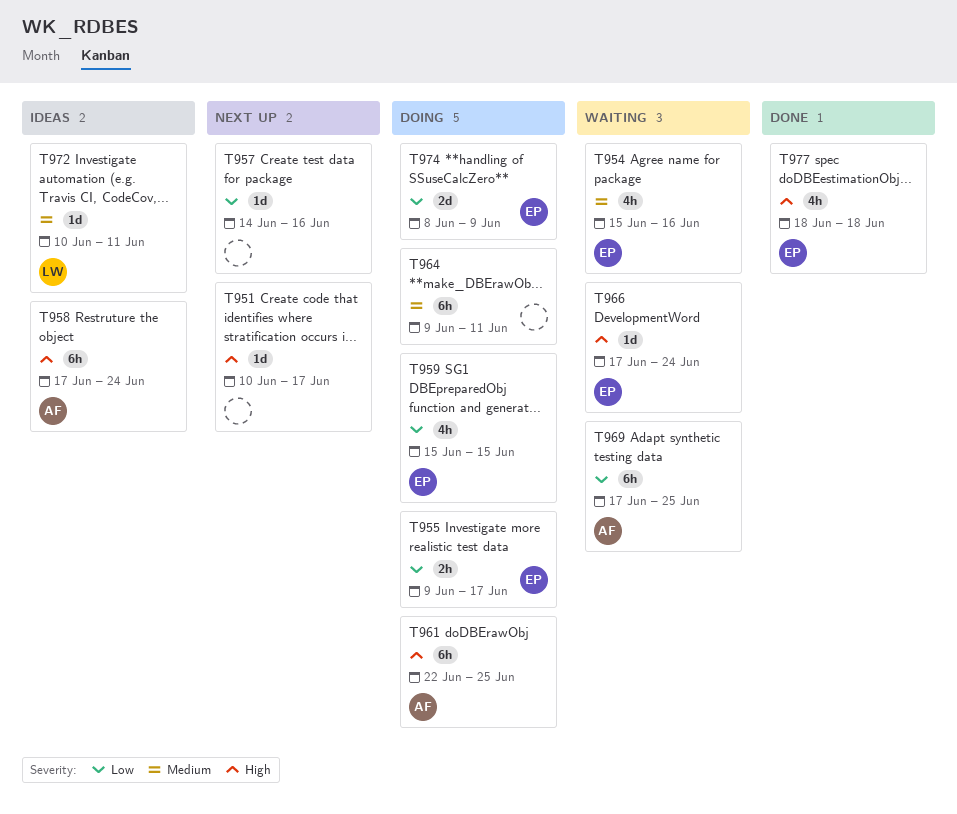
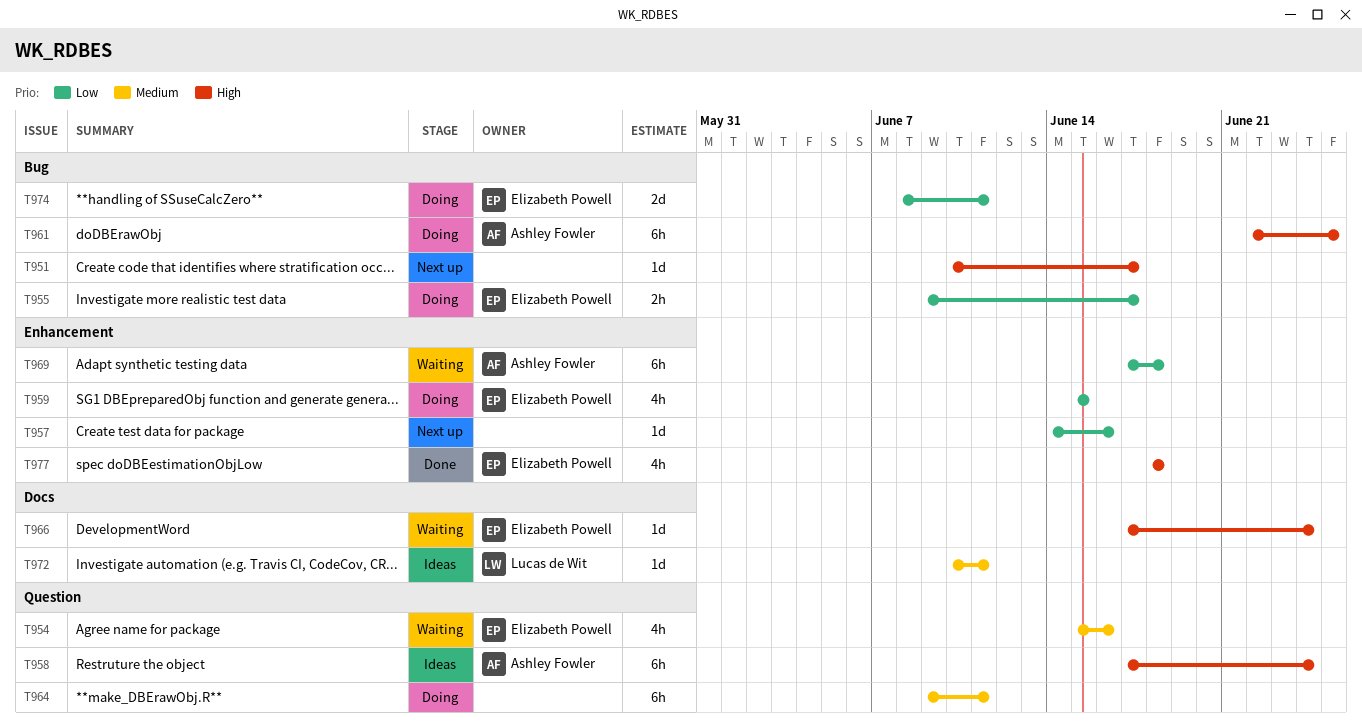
T969, due: Jun 25 -> Jun 18
T974, due: Jun 9 -> Jun 11

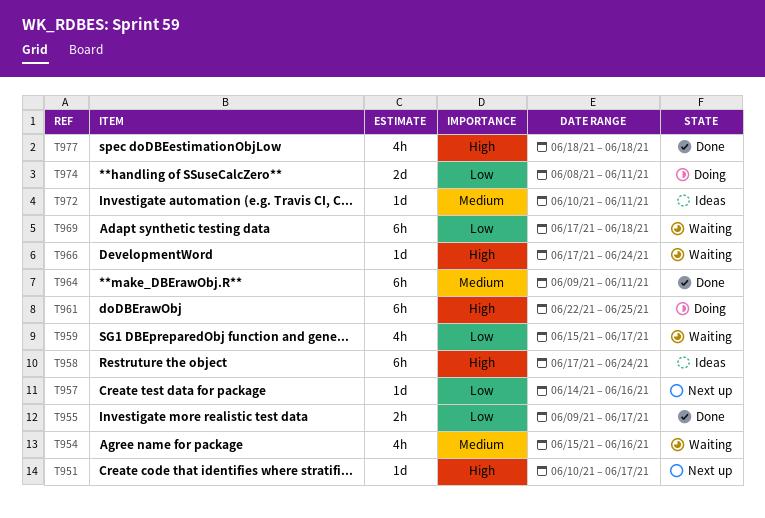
T955, status: Doing -> Done
T959, status: Doing -> Waiting
T959, due: Jun 15 -> Jun 17
T964, status: Doing -> Done

